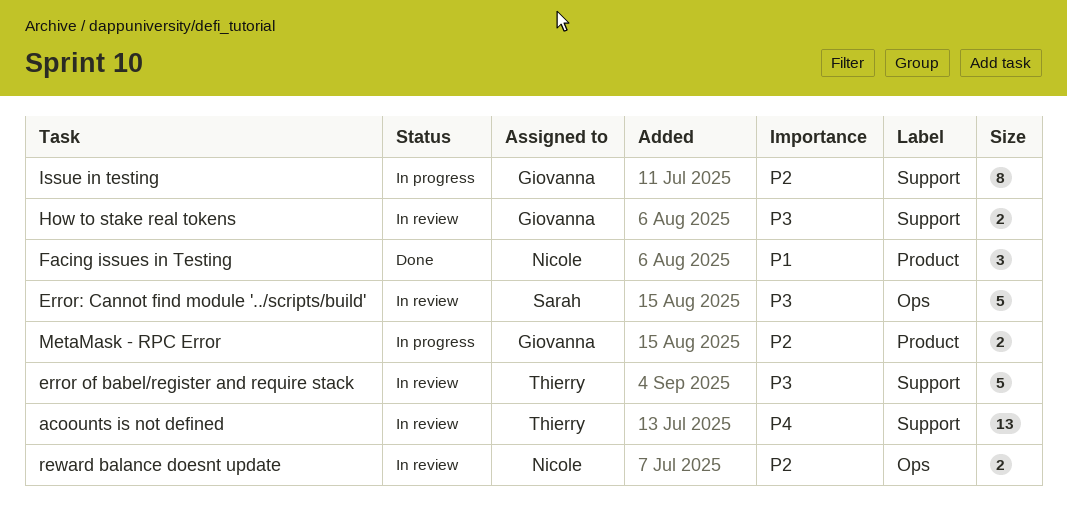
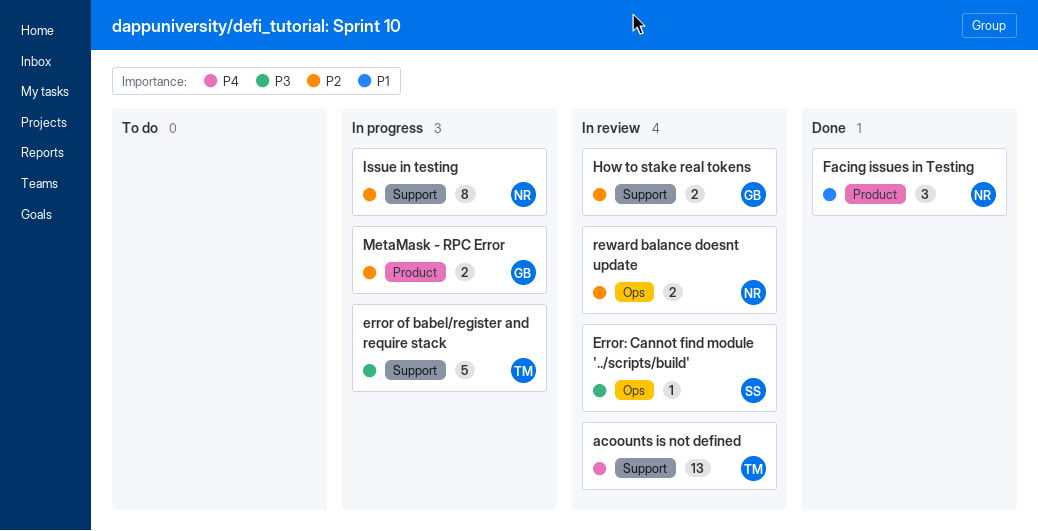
error of babel/register and require stack, status: In review -> In progress
Error: Cannot find module '../scripts/build', estimate: 5 -> 1
How to stake real tokens, priority: P3 -> P2
Issue in testing, owner: Giovanna -> Nicole

